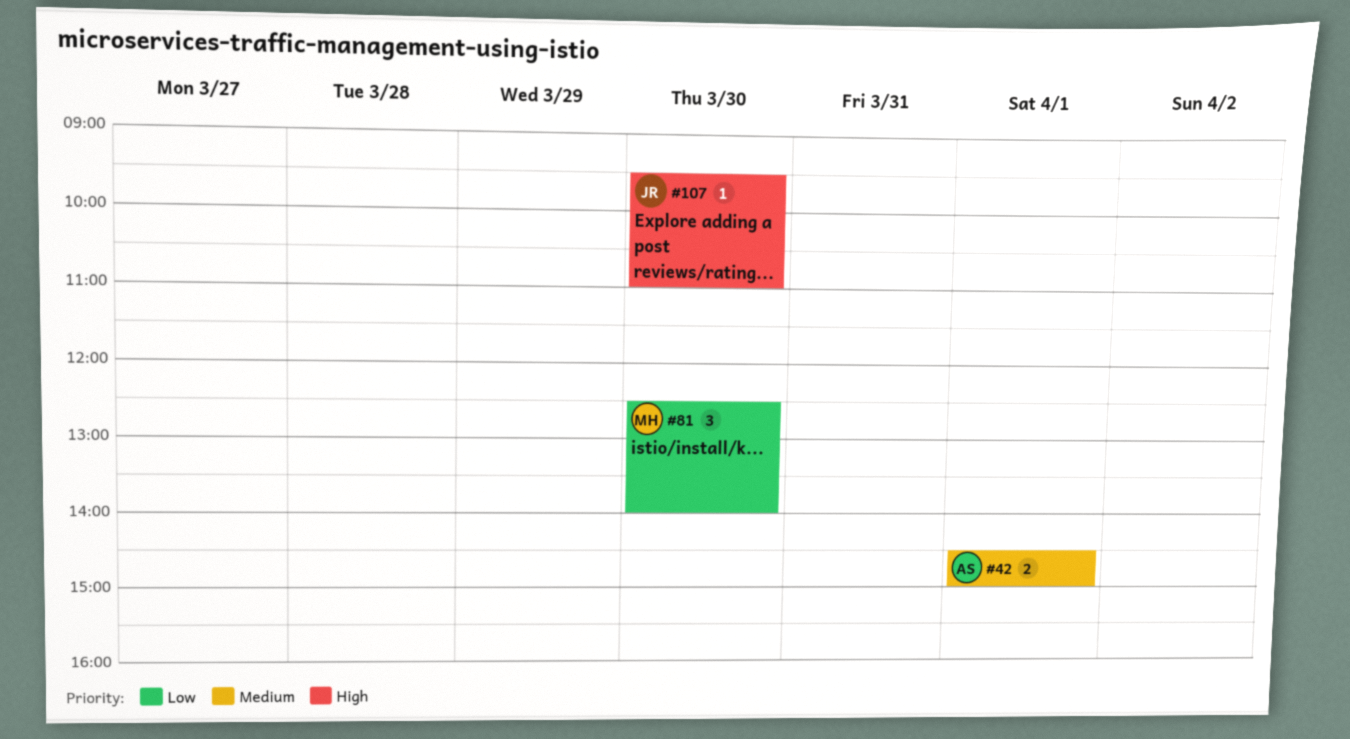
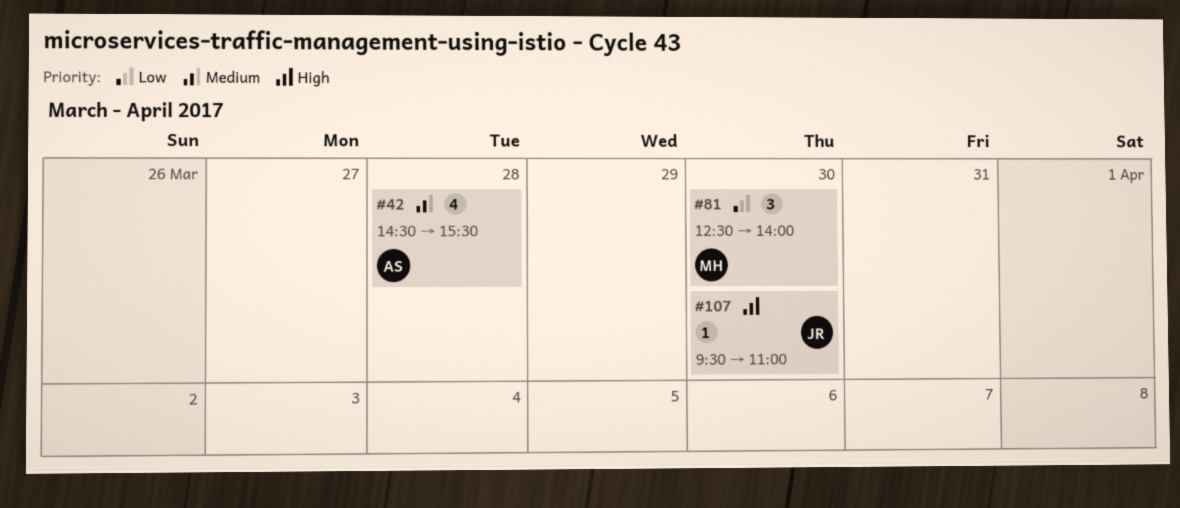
#42, estimate: 2 -> 4
#42, day: Apr 1 -> Mar 28
#42, ends: 15:00 -> 15:30

